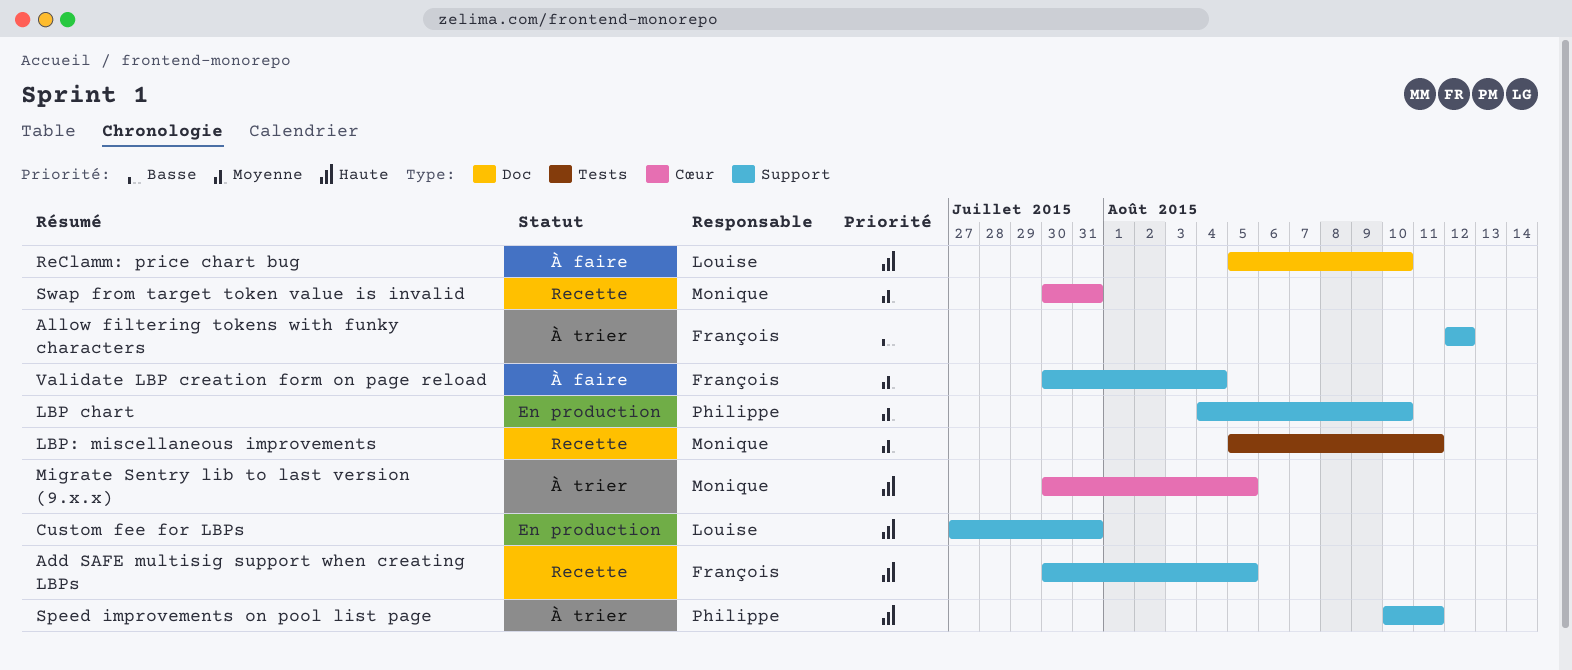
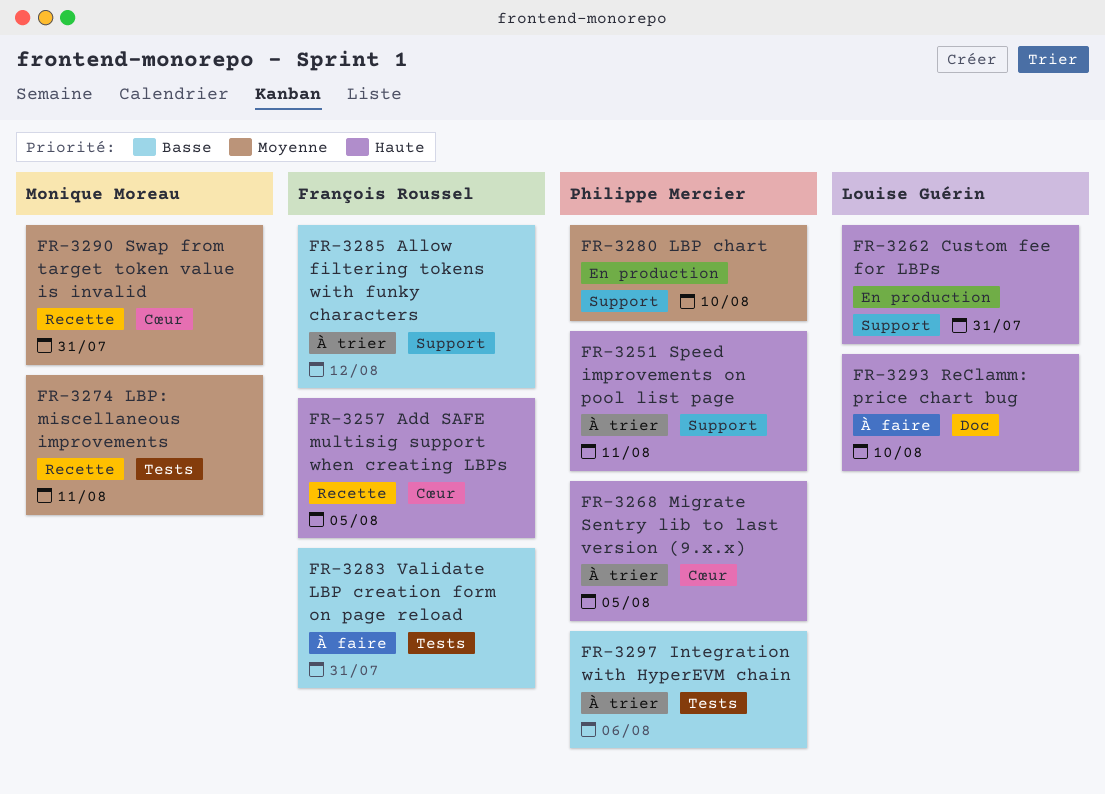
Add SAFE multisig support when creating LBPs, label: Support -> Cœur
Integration with HyperEVM chain: none -> present
Migrate Sentry lib to last version (9.x.x), owner: Monique Moreau -> Philippe Mercier
Validate LBP creation form on page reload, priority: Moyenne -> Basse
Validate LBP creation form on page reload, label: Support -> Tests
Validate LBP creation form on page reload, due: Aug 4 -> Jul 31

